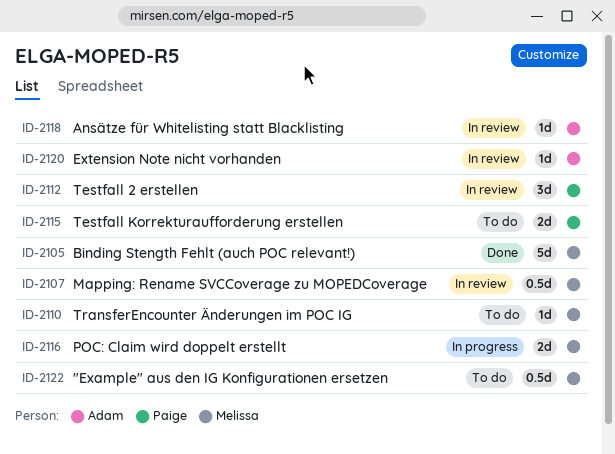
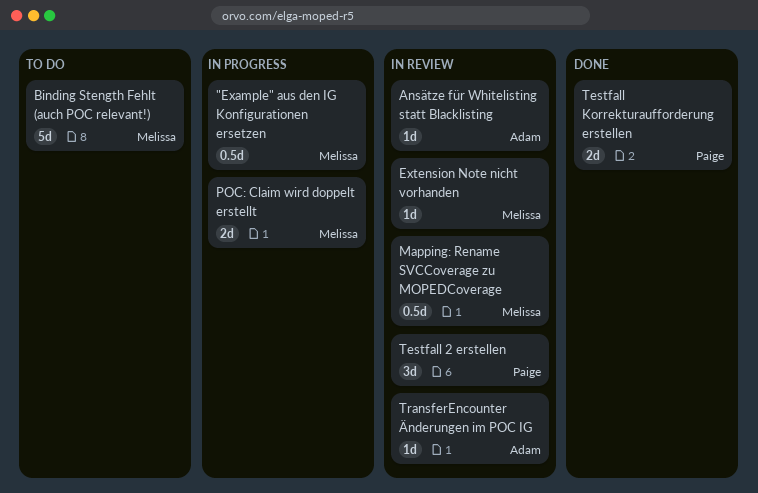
"Example" aus den IG Konfigurationen ersetzen, status: To do -> In progress
Binding Stength Fehlt (auch POC relevant!), status: Done -> To do
Extension Note nicht vorhanden, owner: Adam -> Melissa
Testfall Korrekturaufforderung erstellen, status: To do -> Done
TransferEncounter Änderungen im POC IG, status: To do -> In review
TransferEncounter Änderungen im POC IG, owner: Melissa -> Adam

